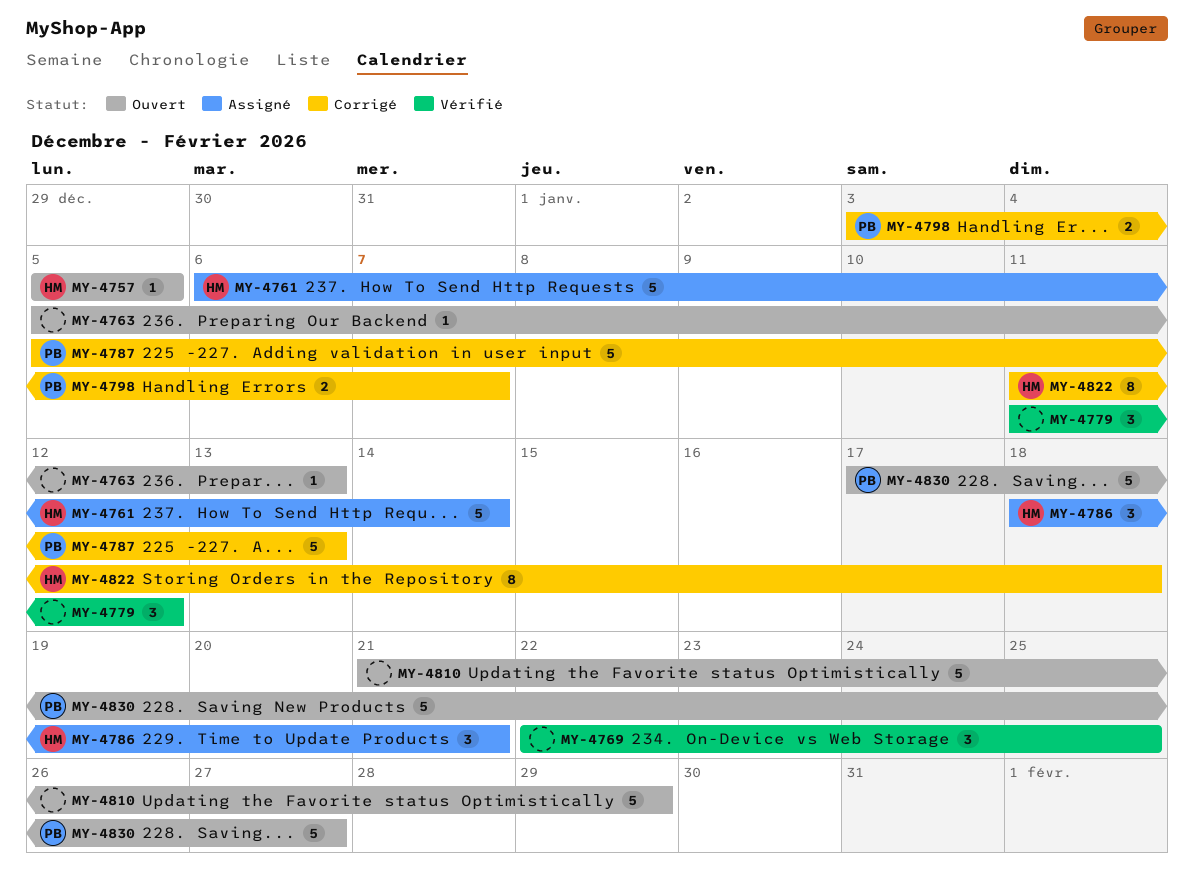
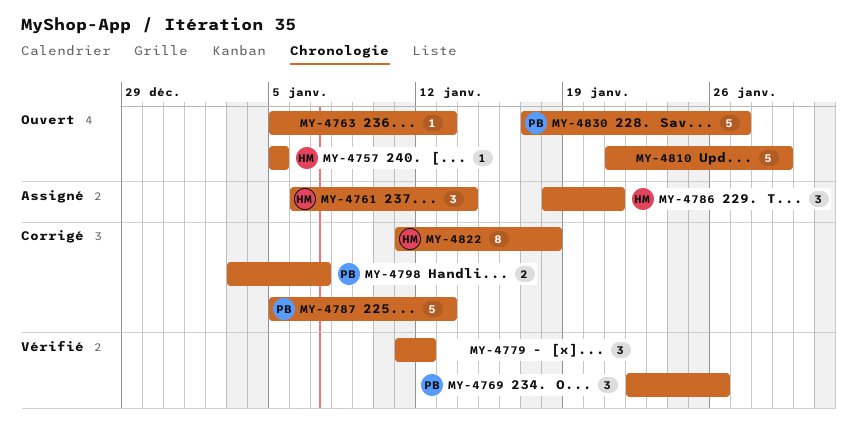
MY-4761, estimate: 5 -> 3
MY-4769, owner: none -> PB
MY-4769, due: Jan 25 -> Jan 26

